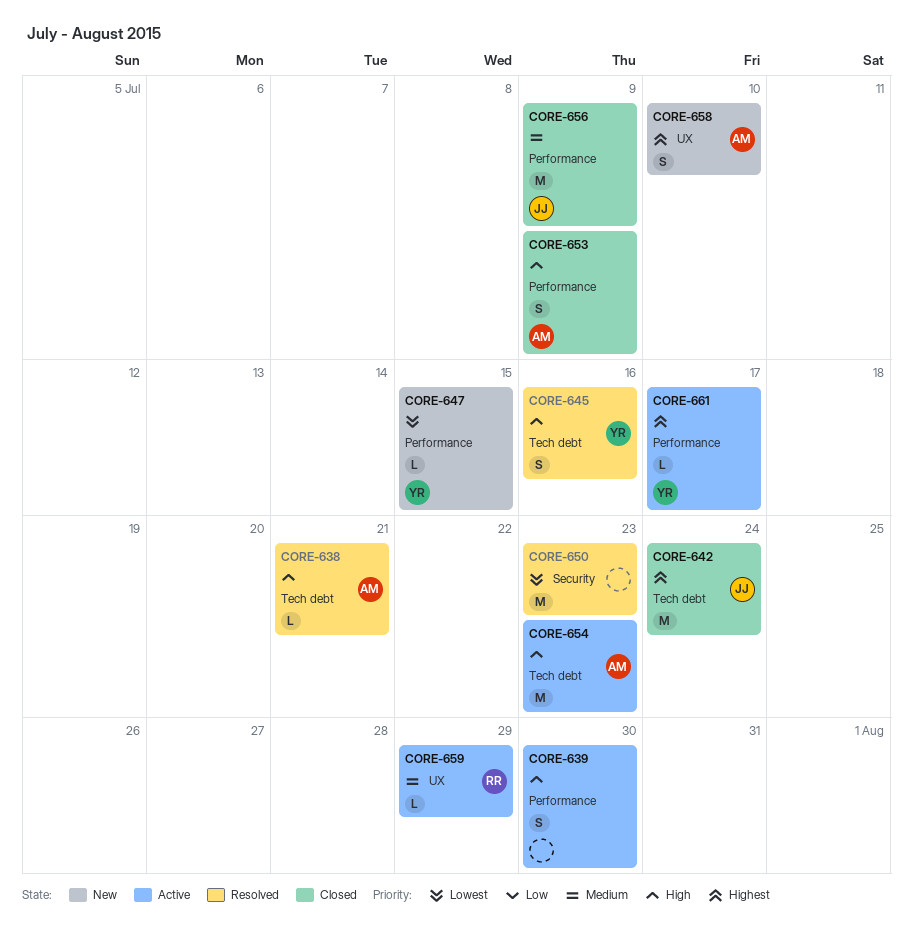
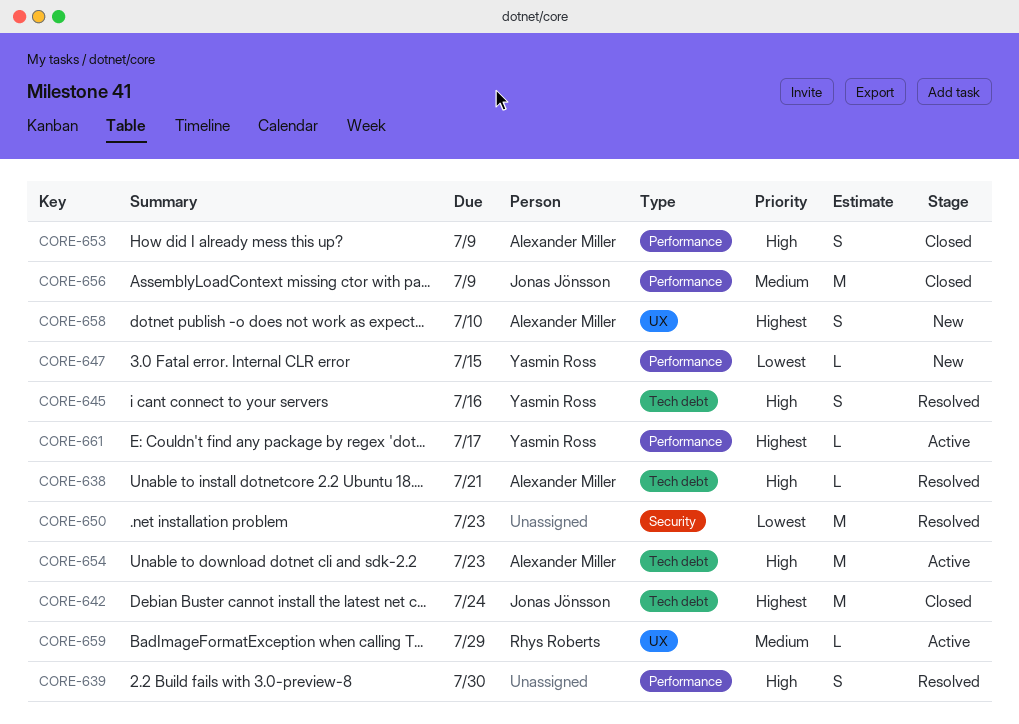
CORE-639, status: Active -> Resolved

